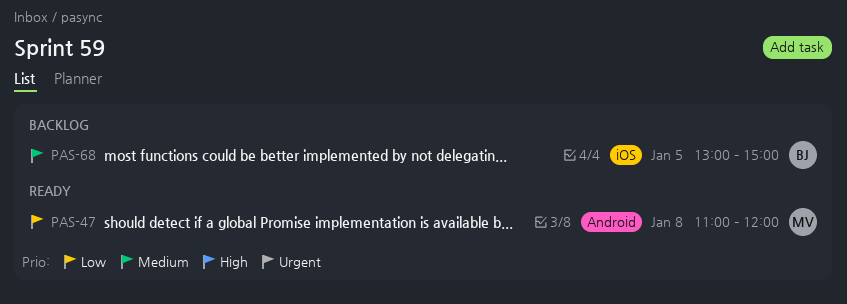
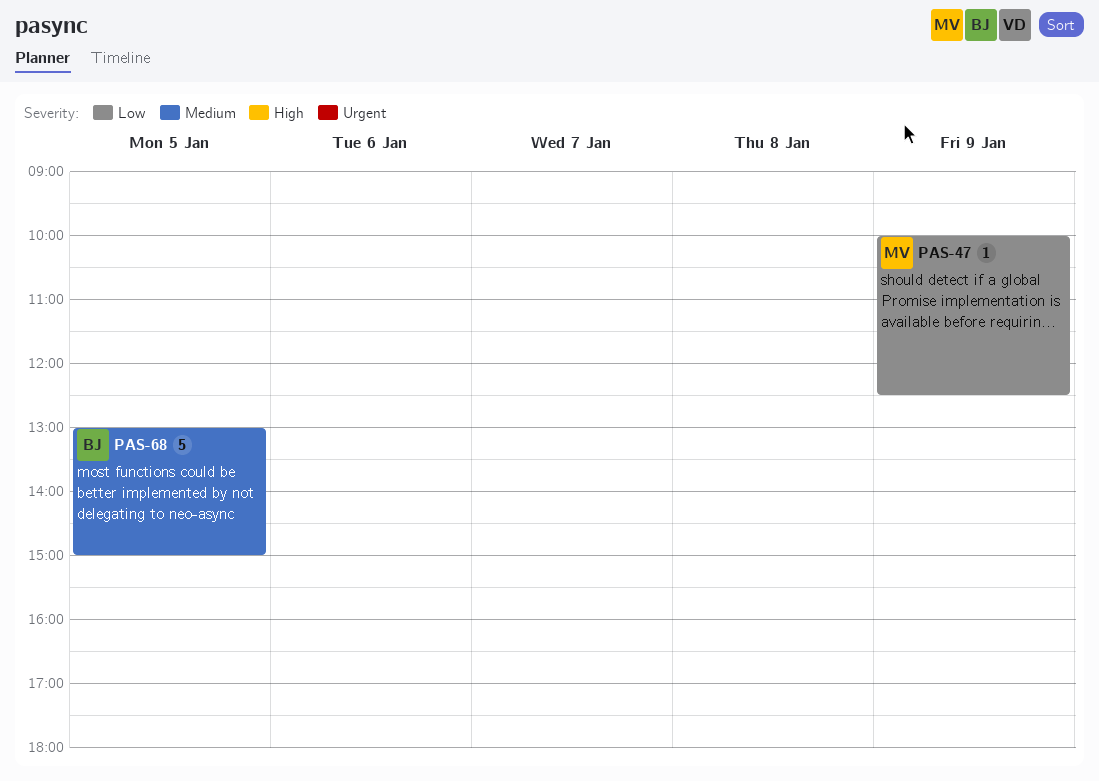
PAS-47, day: Jan 8 -> Jan 9
PAS-47, begins: 11:00 -> 10:00
PAS-47, ends: 12:00 -> 12:30

